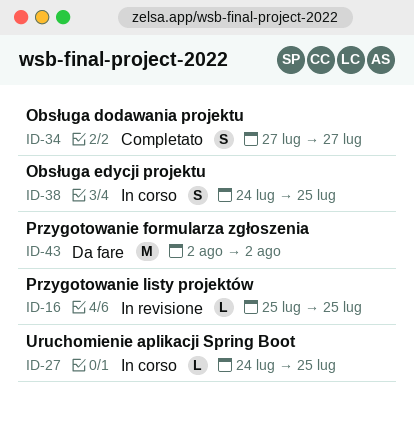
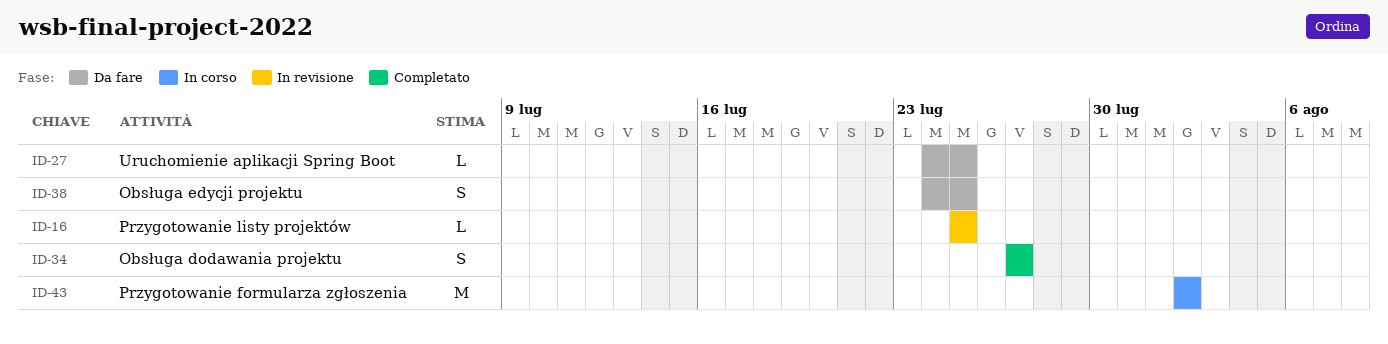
ID-27, status: In corso -> Da fare
ID-38, status: In corso -> Da fare
ID-43, status: Da fare -> In corso

